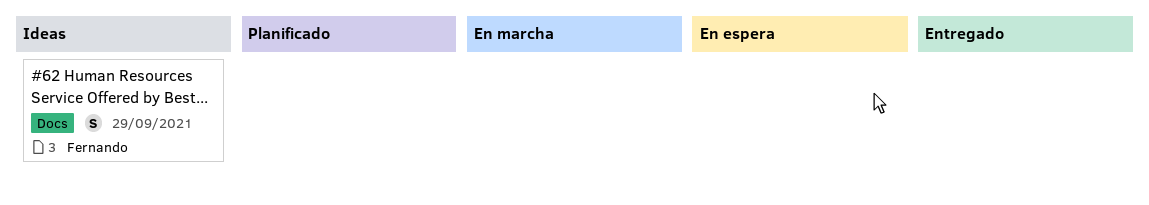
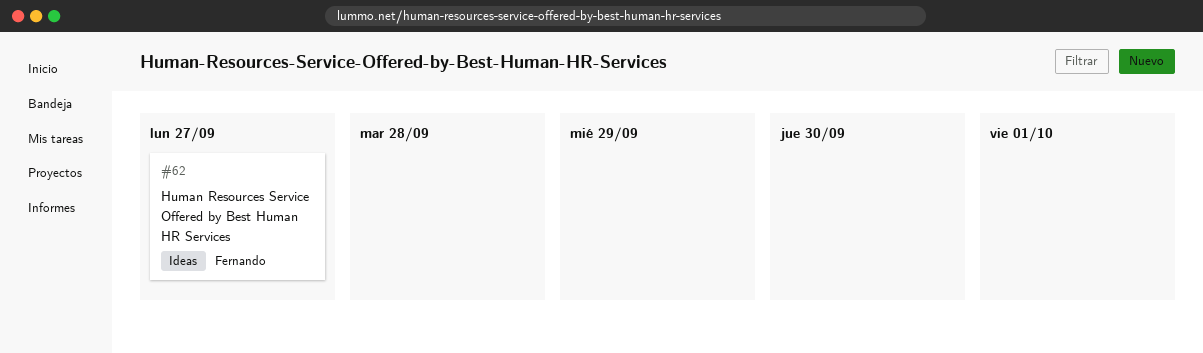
#62, due: Sep 29 -> Sep 27

